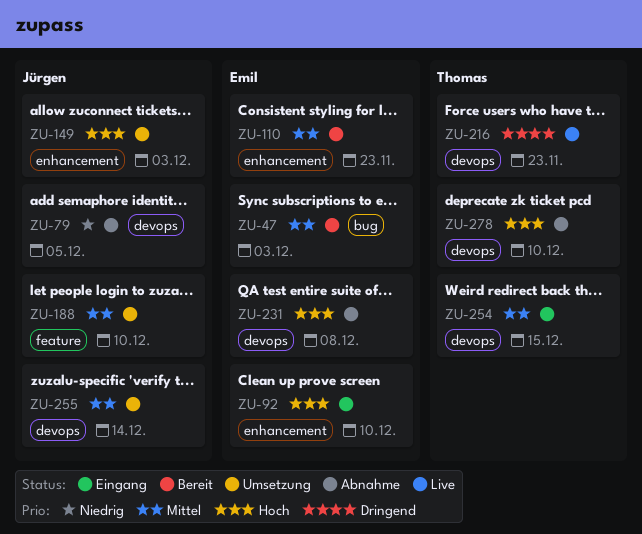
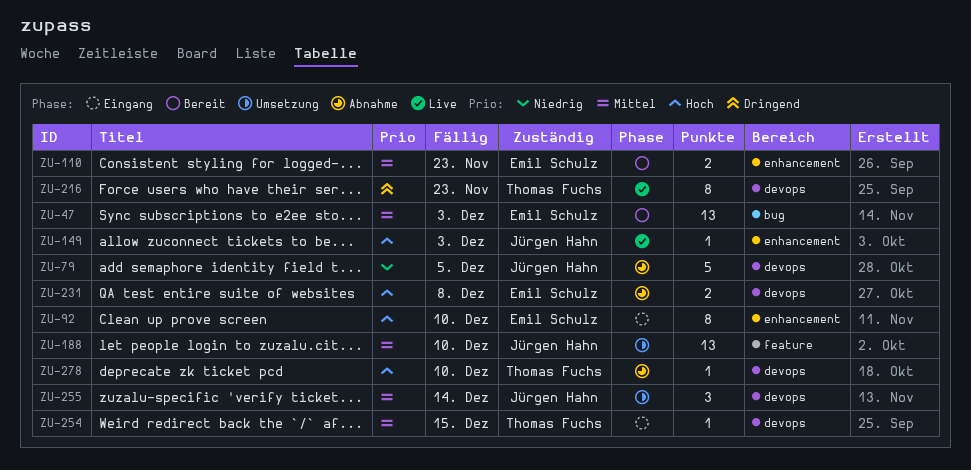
ZU-149, status: Umsetzung -> Live

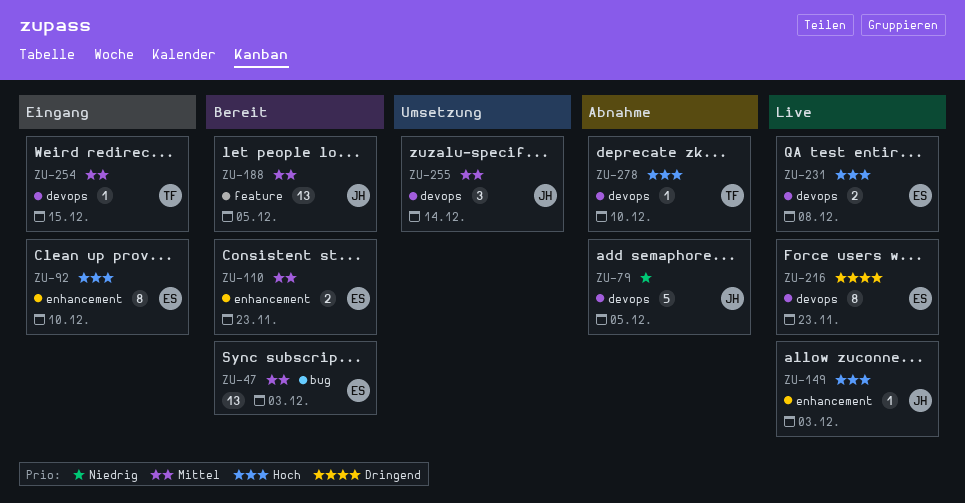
ZU-188, status: Umsetzung -> Bereit
ZU-188, due: Dec 10 -> Dec 5
ZU-216, owner: Thomas Fuchs -> Emil Schulz
ZU-231, status: Abnahme -> Live

